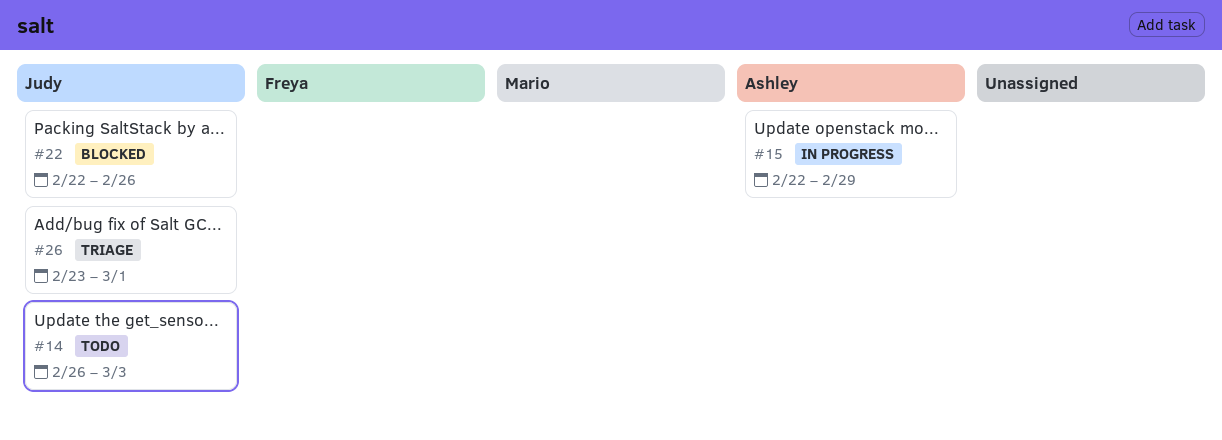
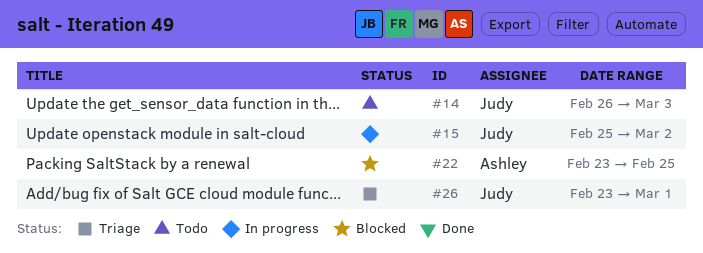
#15, owner: Ashley -> Judy
#15, start: Feb 22 -> Feb 25
#15, due: Feb 29 -> Mar 2
#22, owner: Judy -> Ashley
#22, start: Feb 22 -> Feb 23
#22, due: Feb 26 -> Feb 25

